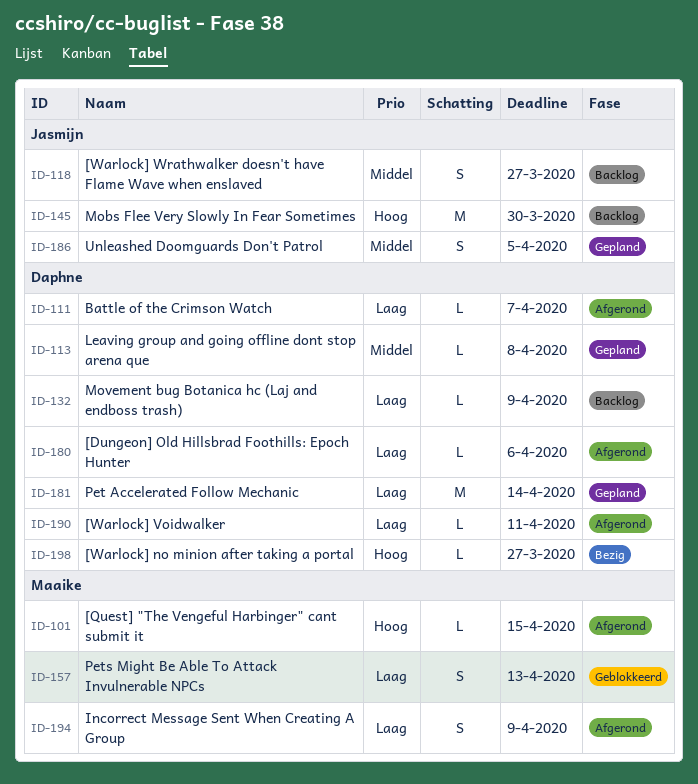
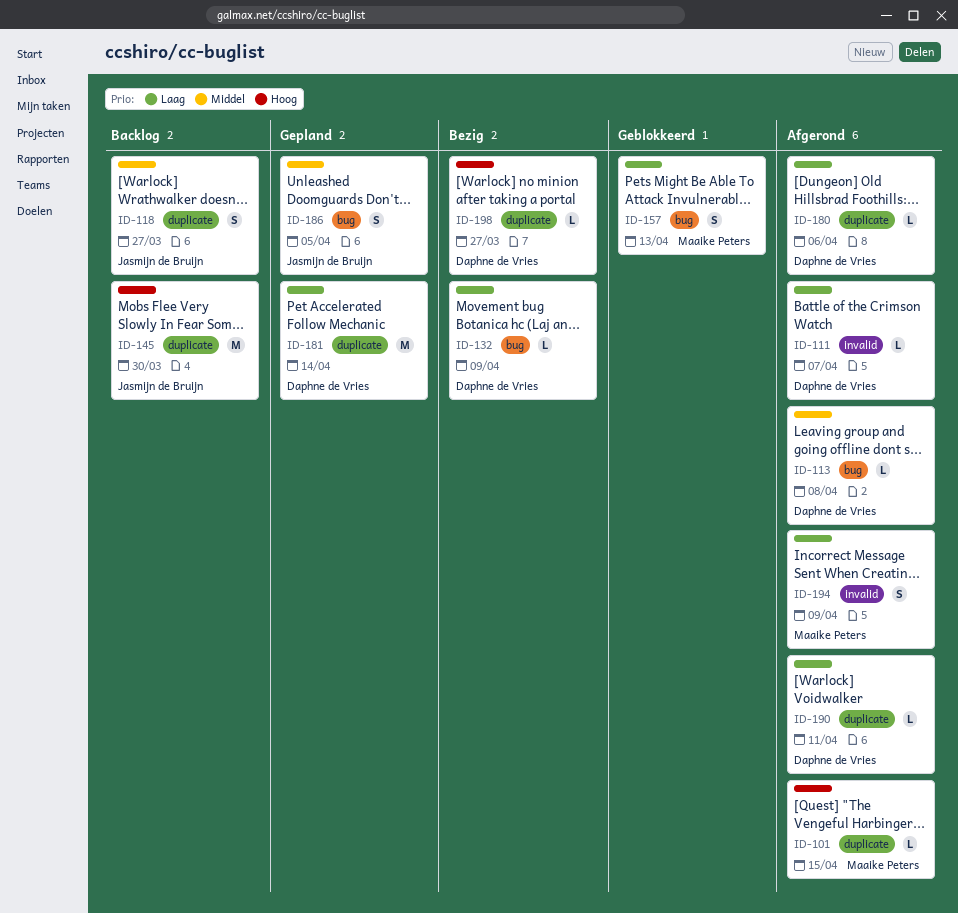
ID-113, status: Gepland -> Afgerond
ID-132, status: Backlog -> Bezig

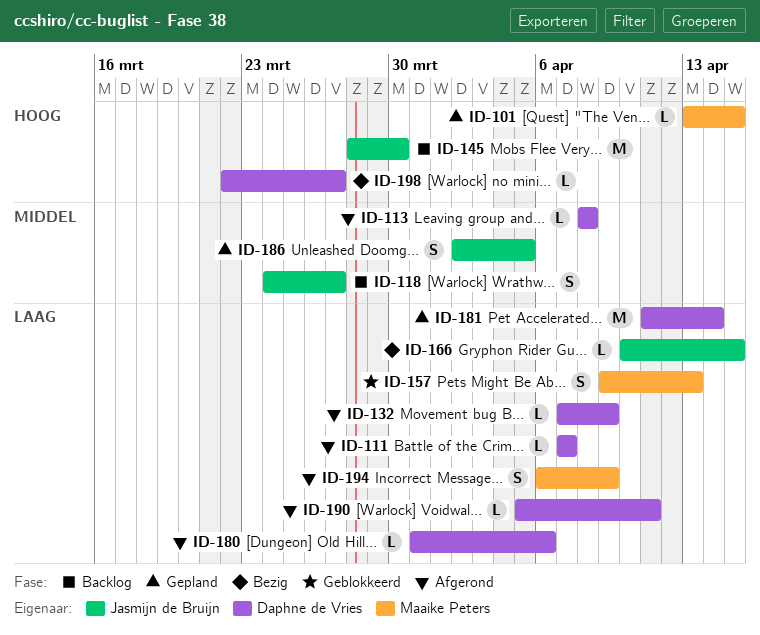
ID-101, status: Afgerond -> Gepland
ID-132, status: Bezig -> Afgerond
ID-166: none -> present

